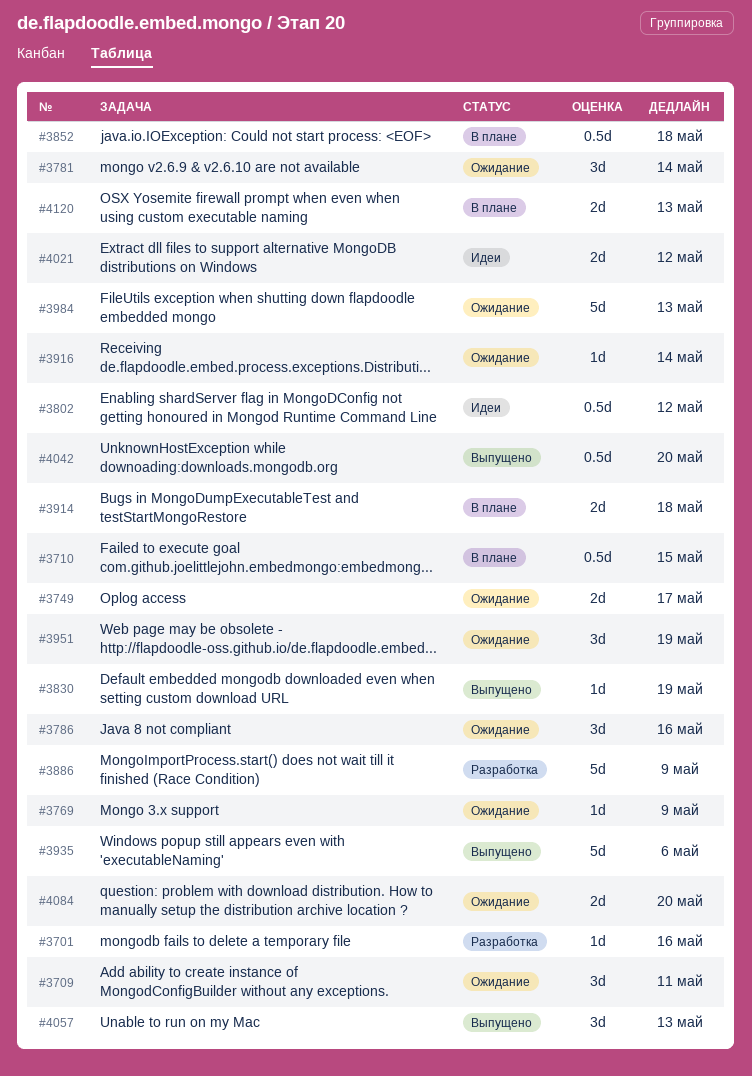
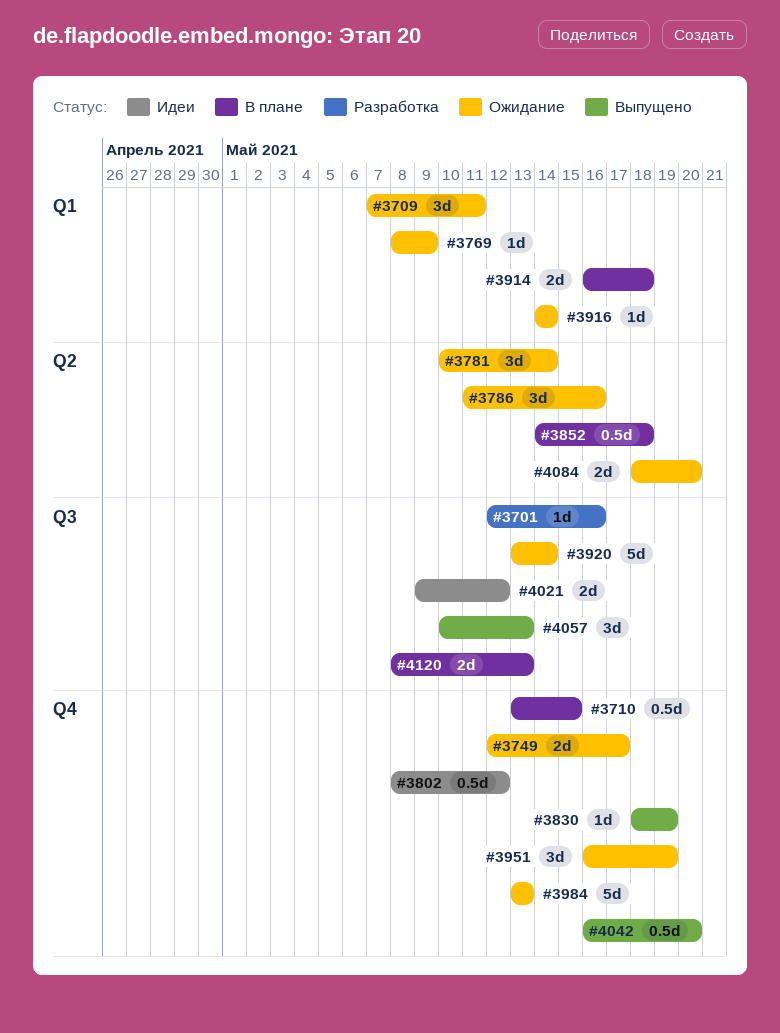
#3886: present -> none
#3920: none -> present
#3935: present -> none

